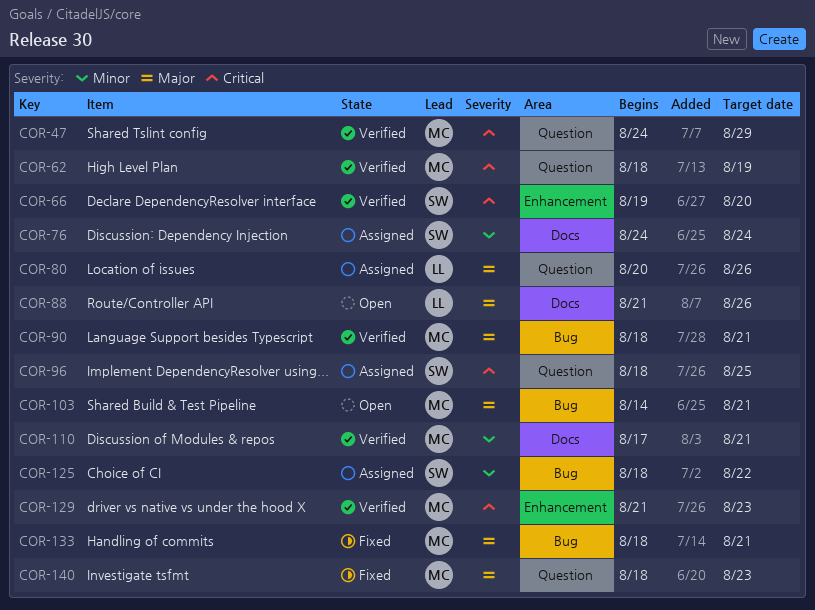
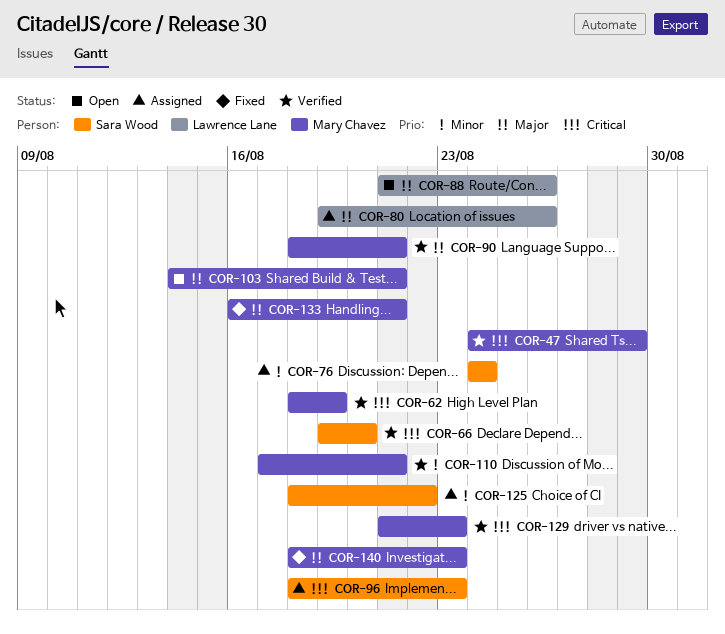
COR-80, start: Aug 20 -> Aug 19
COR-96, due: Aug 25 -> Aug 23
COR-133, start: Aug 18 -> Aug 16

